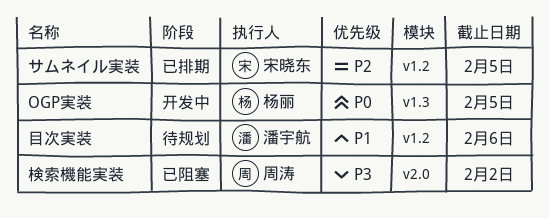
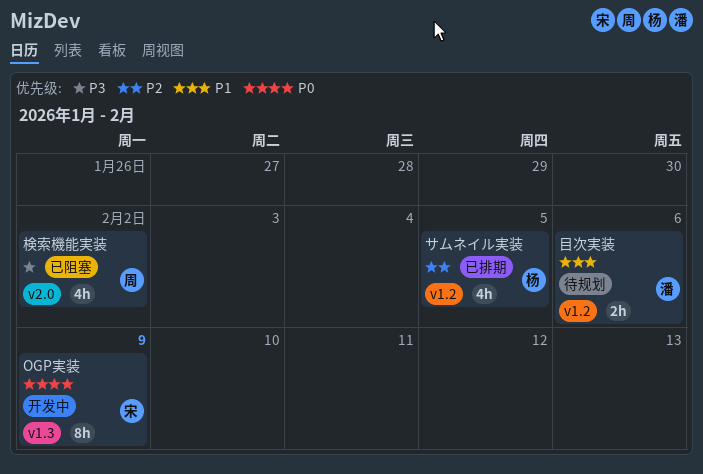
OGP実装, owner: 杨丽 -> 宋晓东
OGP実装, due: Feb 5 -> Feb 9
サムネイル実装, owner: 宋晓东 -> 杨丽

